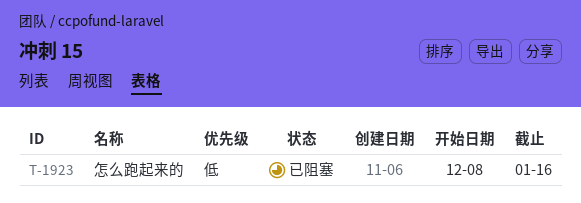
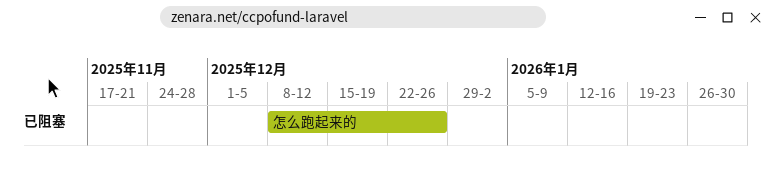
怎么跑起来的, due: Jan 16 -> Dec 26

